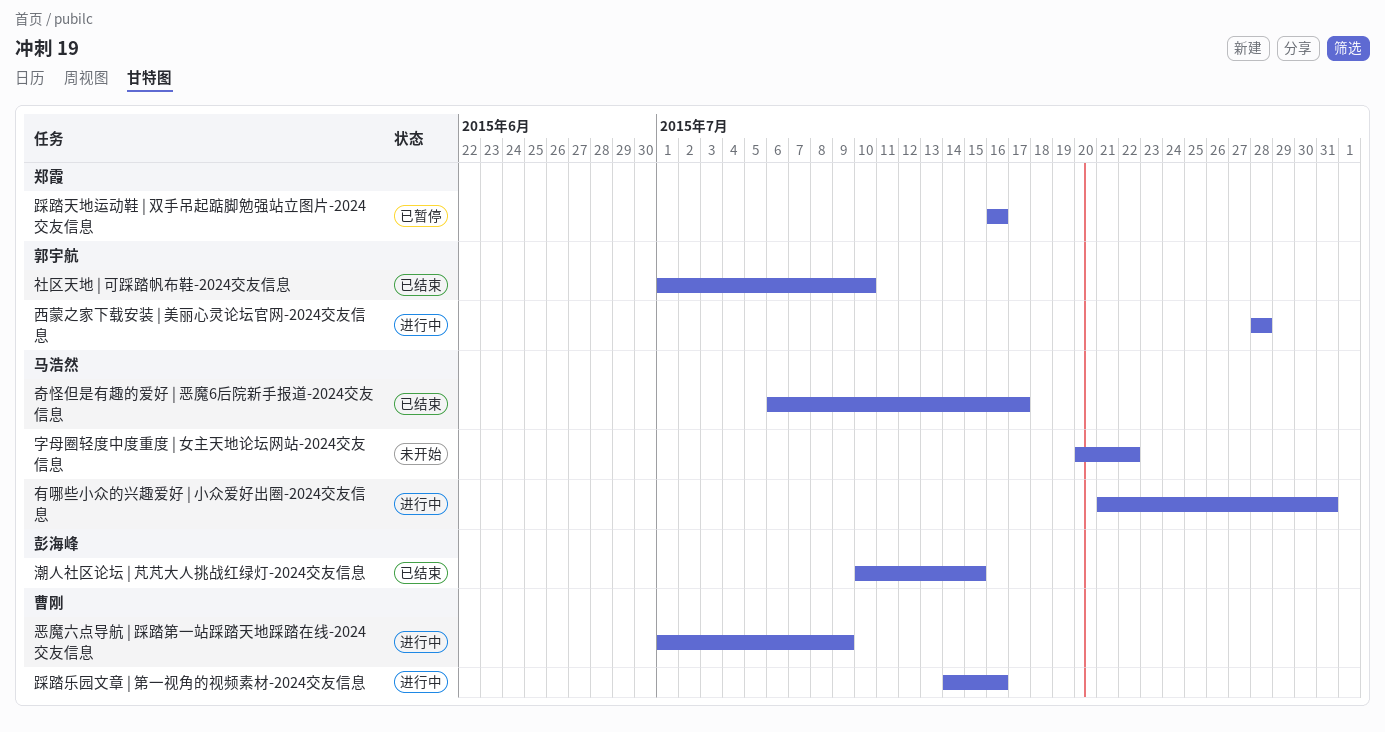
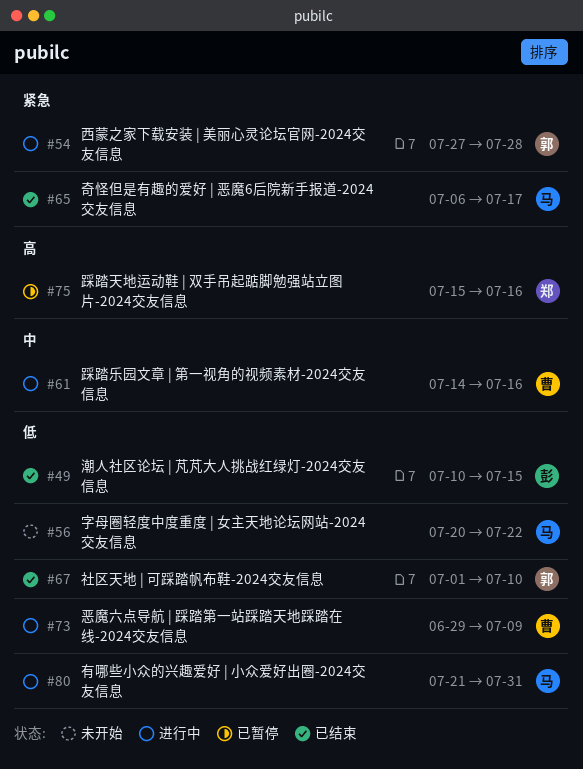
恶魔六点导航 | 踩踏第一站踩踏天地踩踏在线-2024交友信息, start: Jul 1 -> Jun 29
西蒙之家下载安装 | 美丽心灵论坛官网-2024交友信息, start: Jul 28 -> Jul 27
踩踏天地运动鞋 | 双手吊起踮脚勉强站立图片-2024交友信息, start: Jul 16 -> Jul 15

